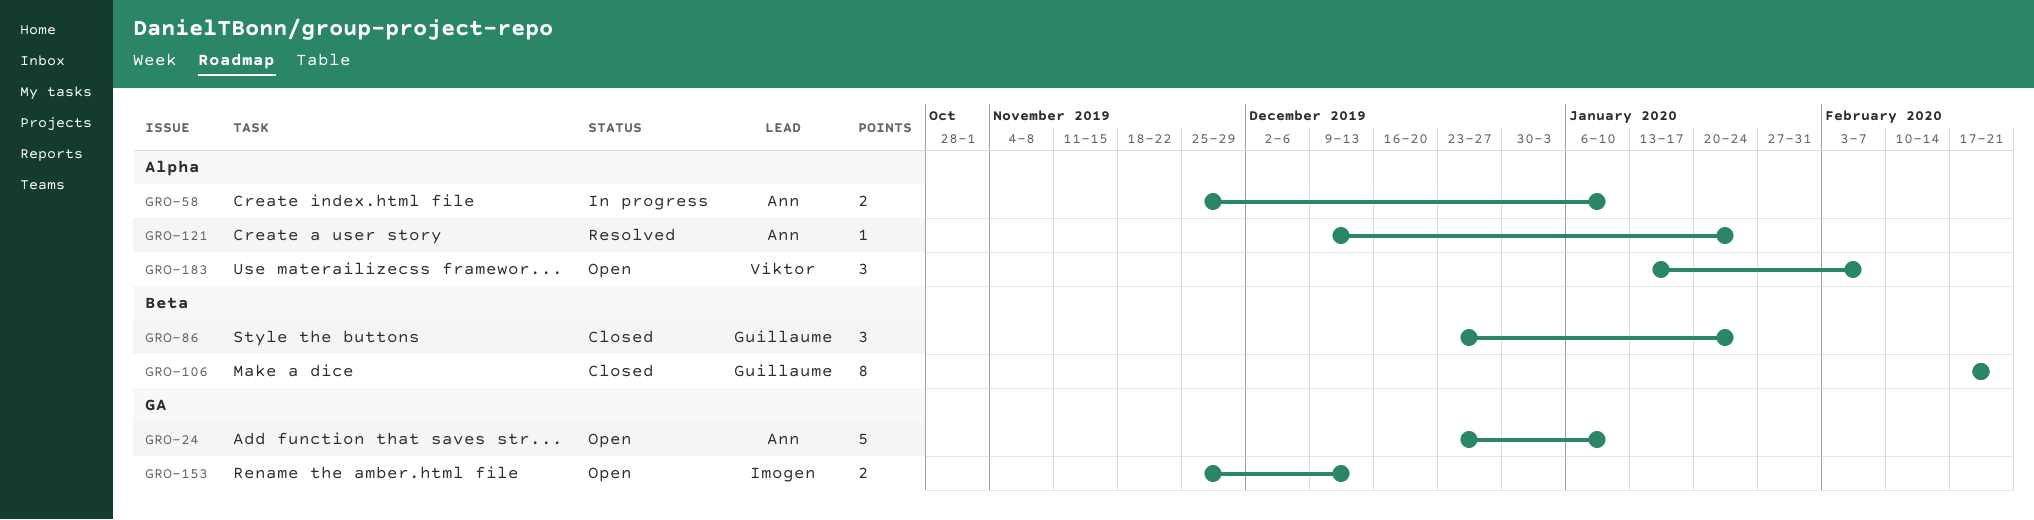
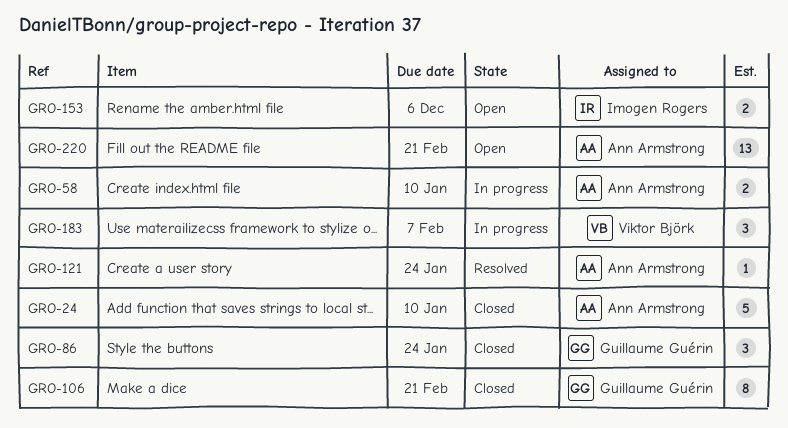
GRO-24, status: Open -> Closed
GRO-153, due: Dec 13 -> Dec 6
GRO-183, status: Open -> In progress
GRO-220: none -> present

